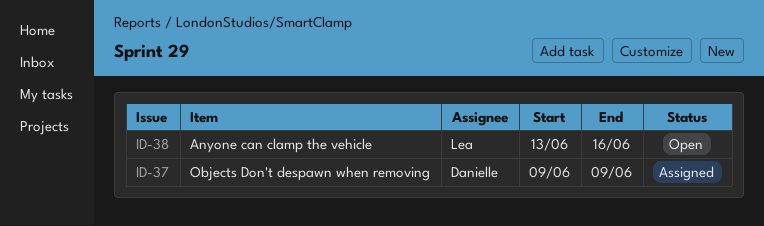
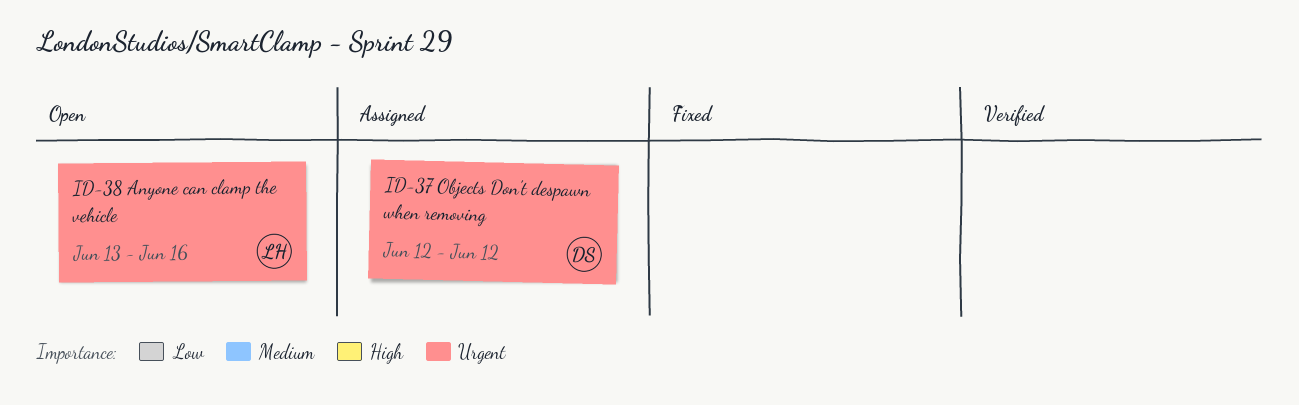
ID-37, start: Jun 9 -> Jun 12
ID-37, due: Jun 9 -> Jun 12

